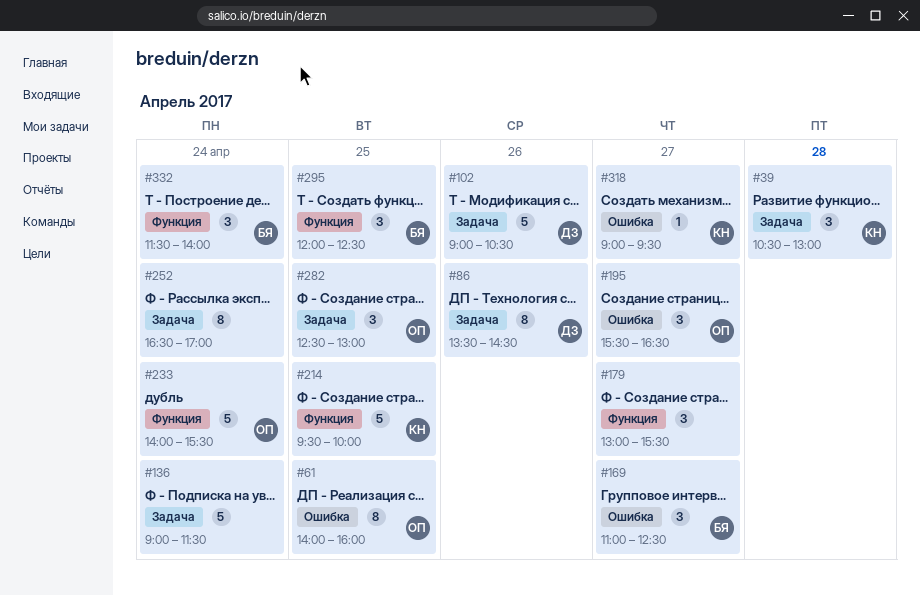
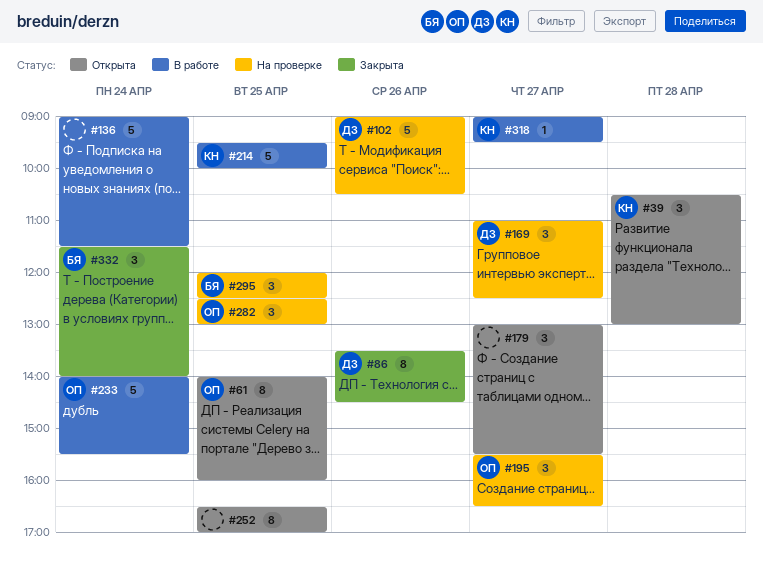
#169, owner: БЯ -> ДЗ
#252, day: Apr 24 -> Apr 25

